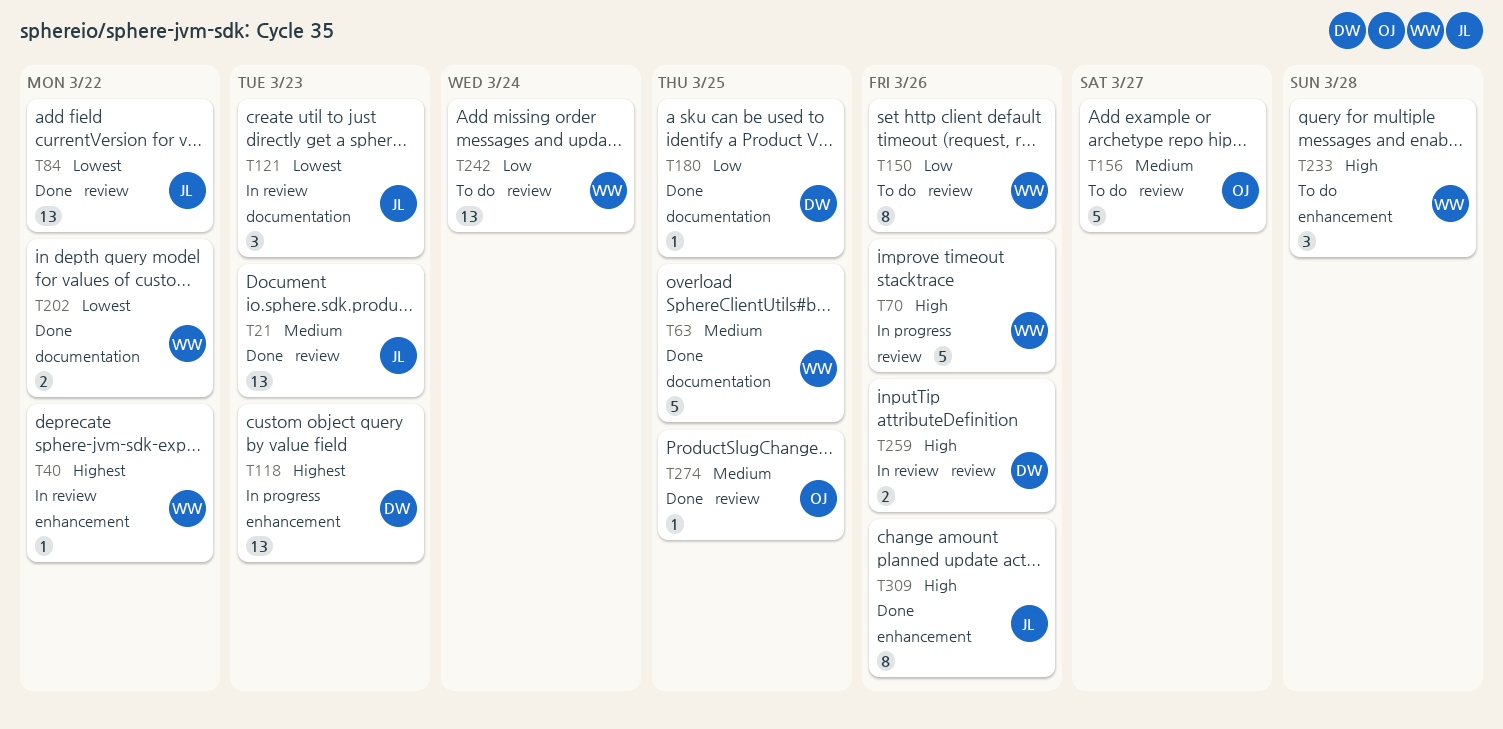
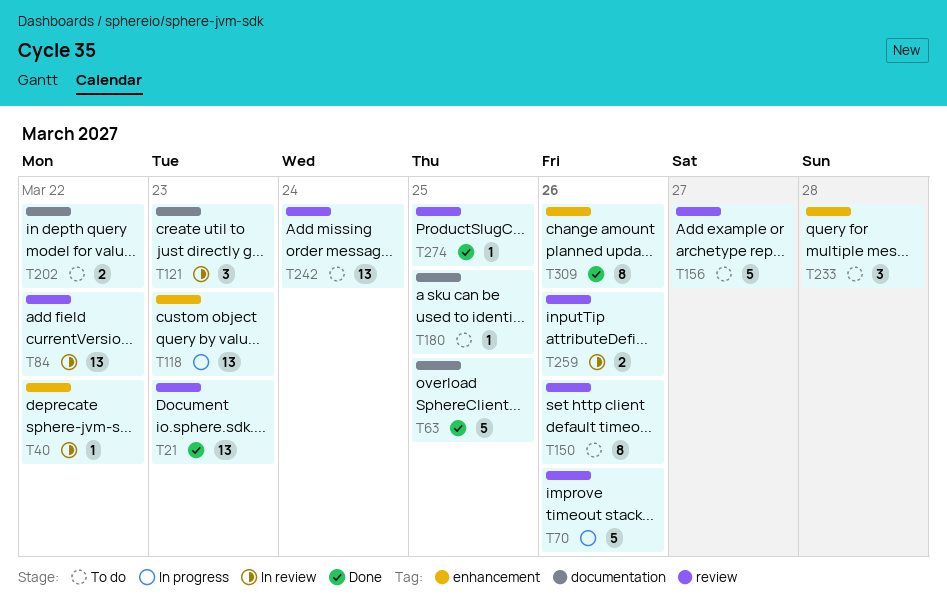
T84, status: Done -> In review
T180, status: Done -> To do
T202, status: Done -> To do

